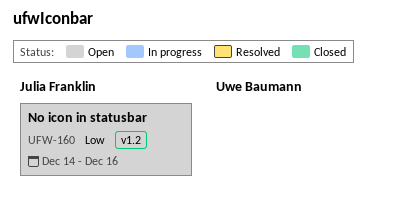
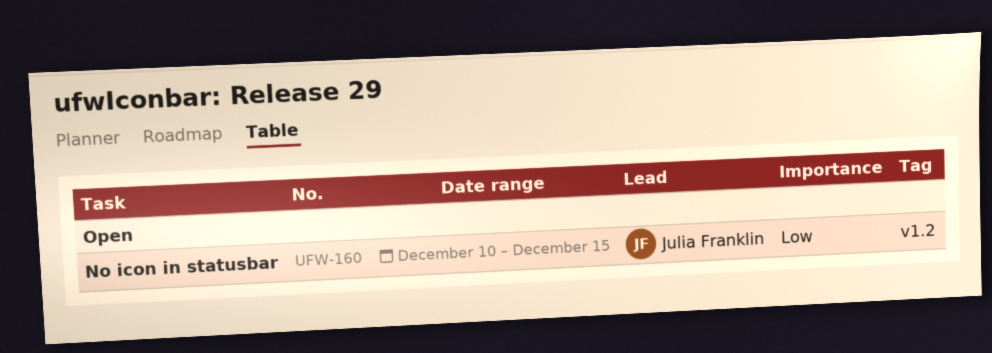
UFW-160, start: Dec 14 -> Dec 10
UFW-160, due: Dec 16 -> Dec 15

